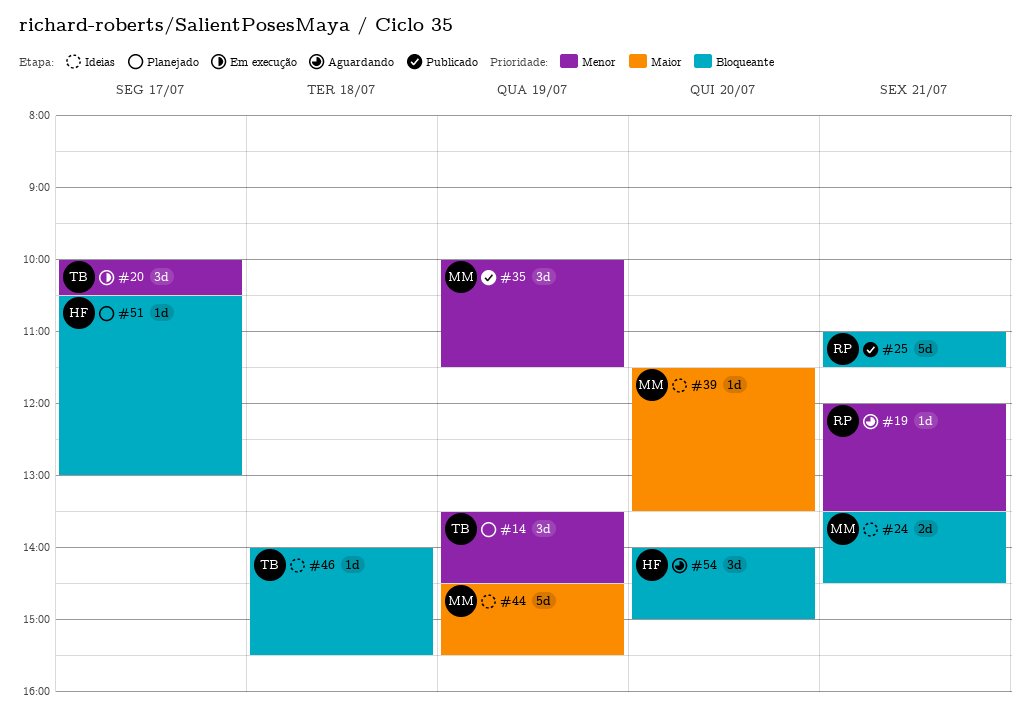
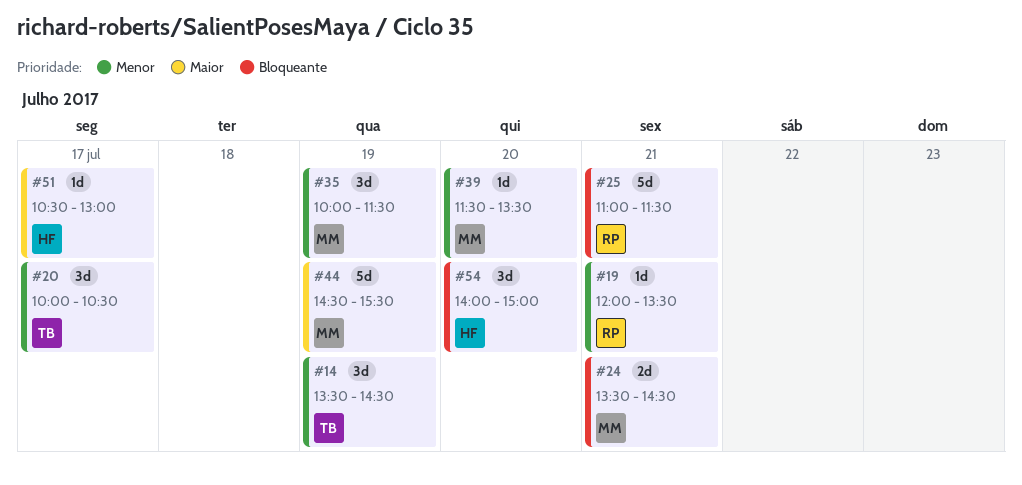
#39, priority: Maior -> Menor
#46: present -> none
#51, priority: Bloqueante -> Maior

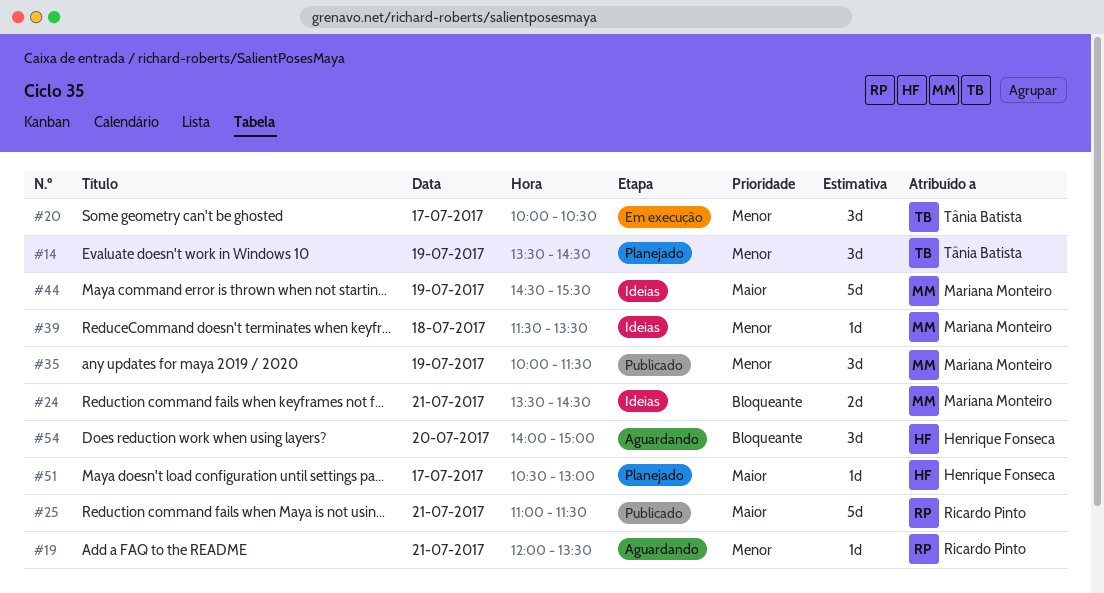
#25, priority: Bloqueante -> Maior
#39, day: Jul 20 -> Jul 18

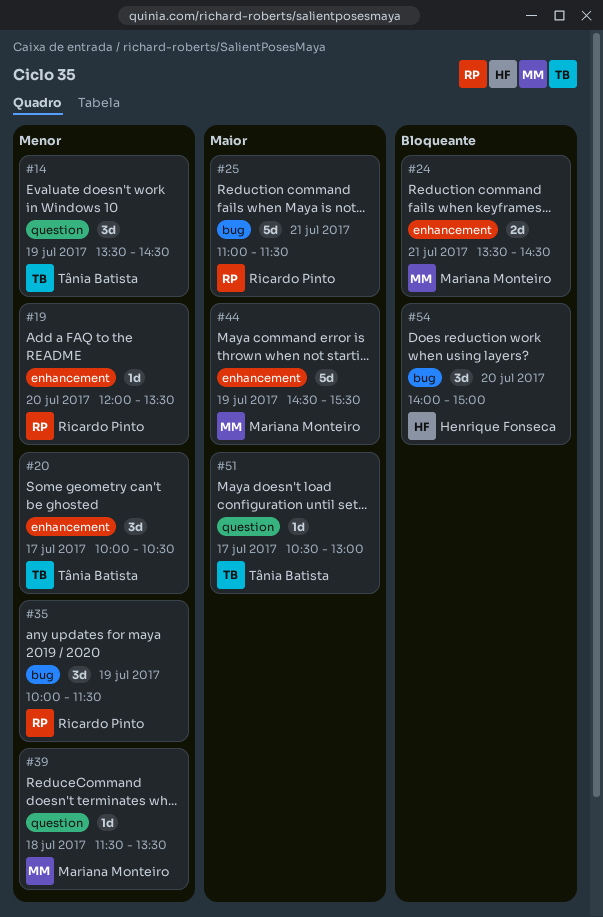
#19, day: Jul 21 -> Jul 20
#35, owner: Mariana Monteiro -> Ricardo Pinto
#51, owner: Henrique Fonseca -> Tânia Batista

